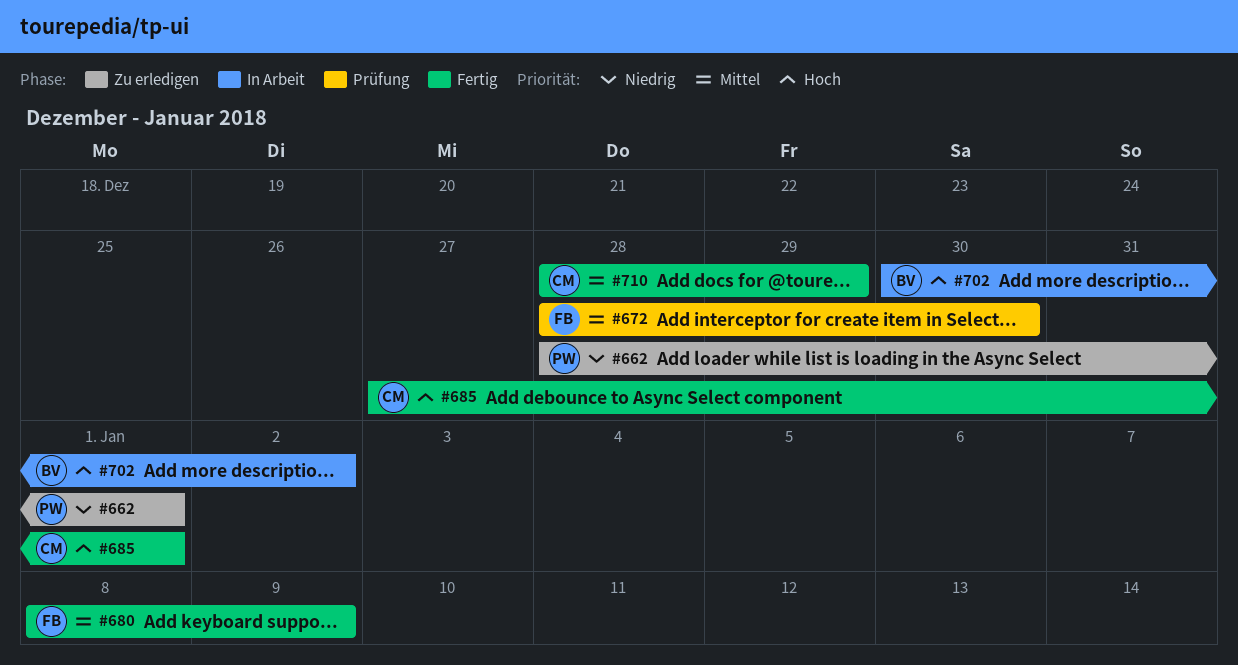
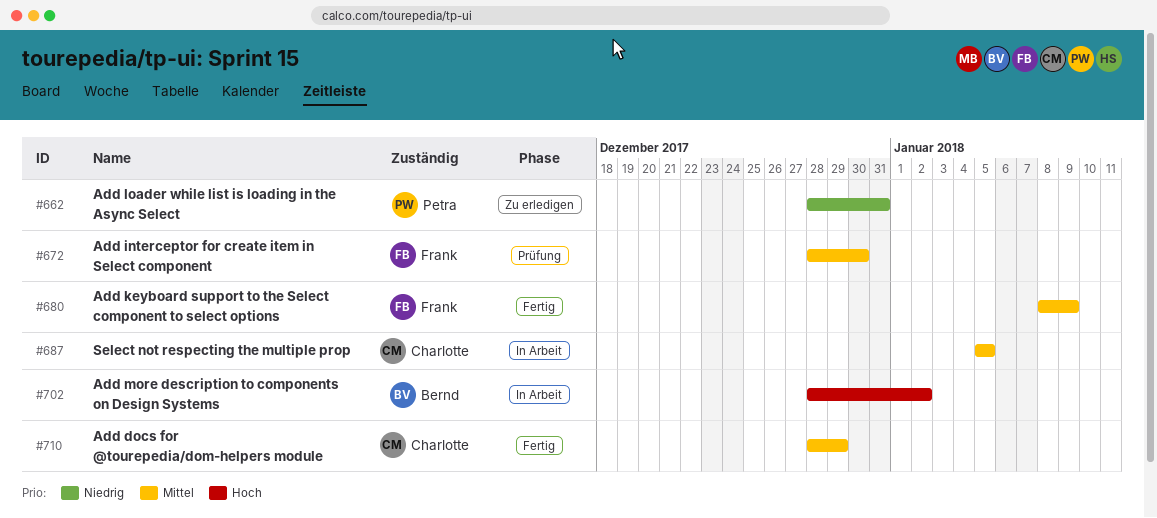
#662, due: Jan 1 -> Dec 31
#685: present -> none
#687: none -> present
#702, start: Dec 30 -> Dec 28

